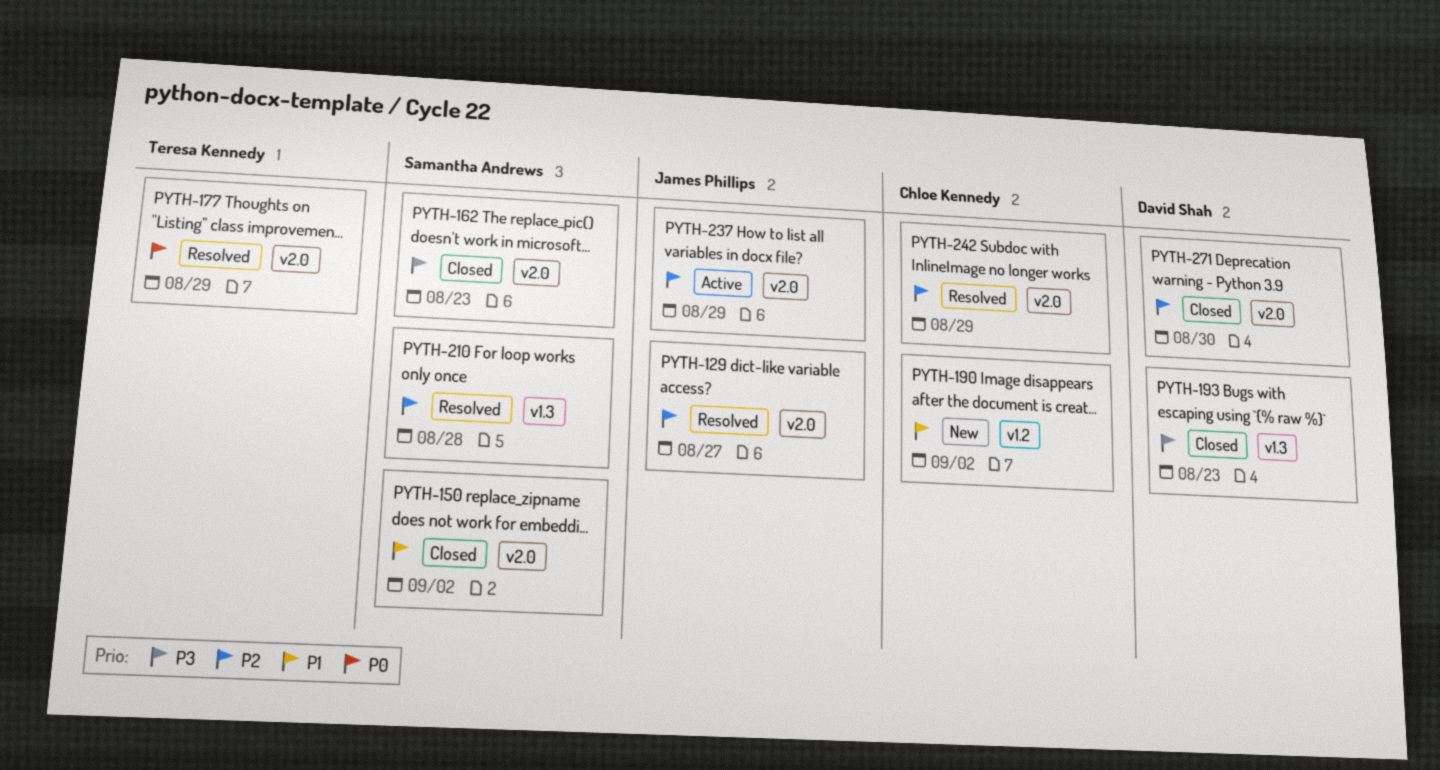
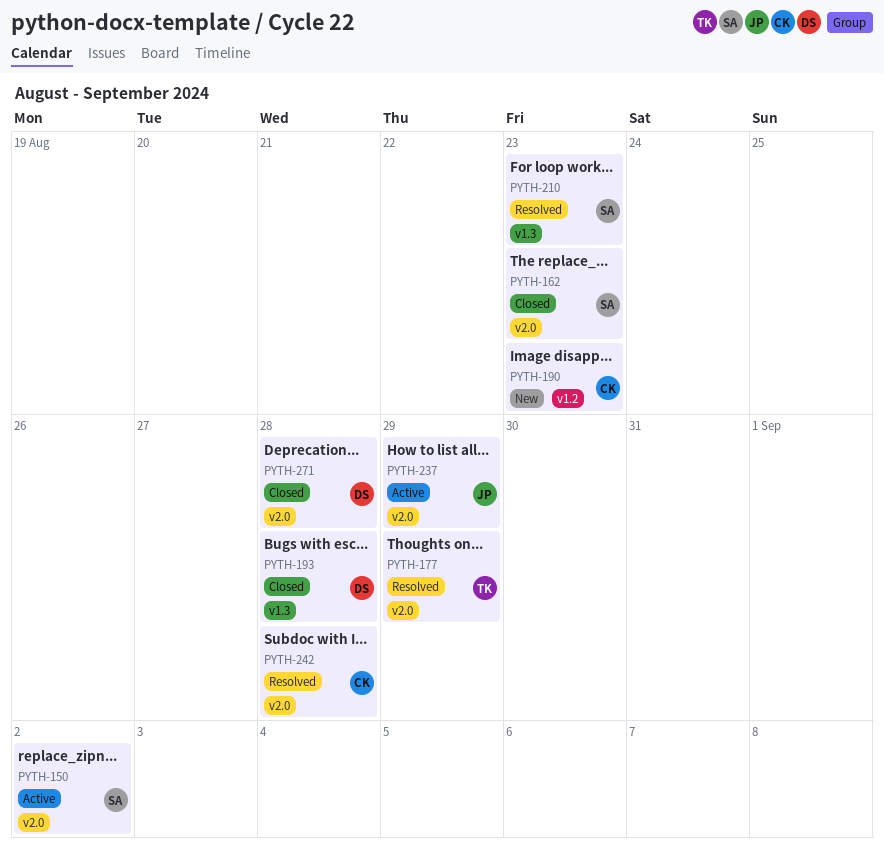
PYTH-129: present -> none
PYTH-150, status: Closed -> Active
PYTH-190, due: Sep 2 -> Aug 23
PYTH-193, due: Aug 23 -> Aug 28
PYTH-210, due: Aug 28 -> Aug 23
PYTH-242, due: Aug 29 -> Aug 28
PYTH-271, due: Aug 30 -> Aug 28

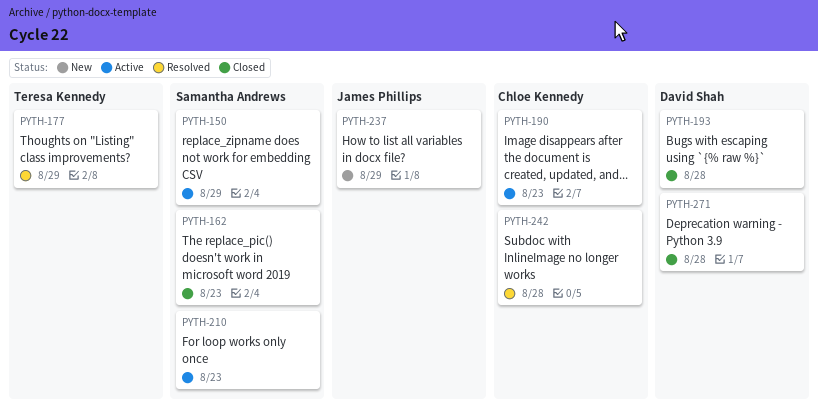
PYTH-150, due: Sep 2 -> Aug 29
PYTH-190, status: New -> Active
PYTH-210, status: Resolved -> Active
PYTH-237, status: Active -> New

